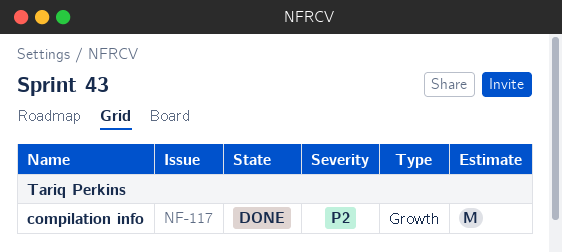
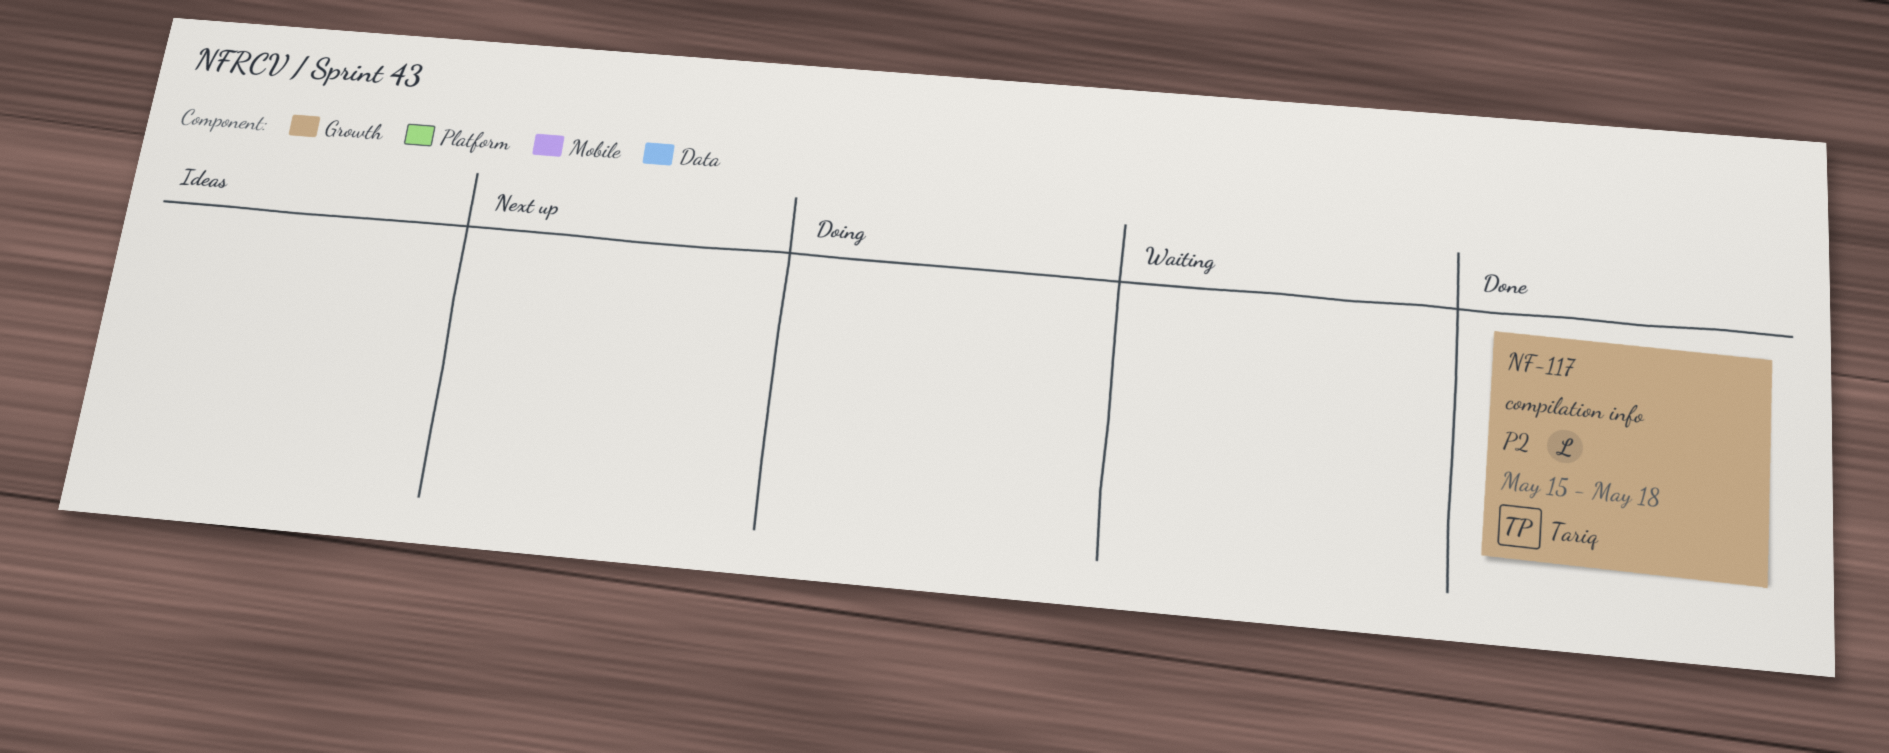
NF-117, estimate: M -> L

